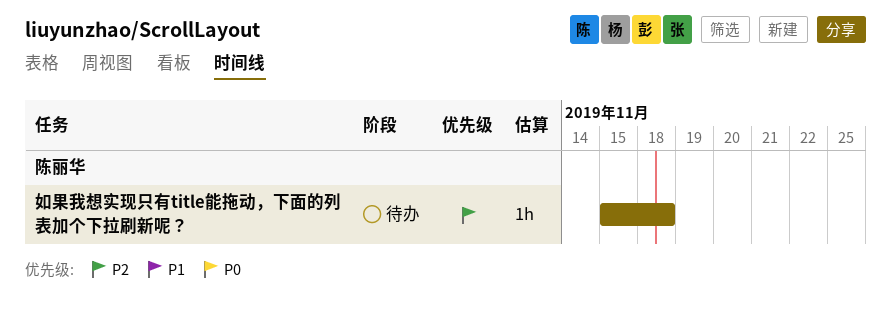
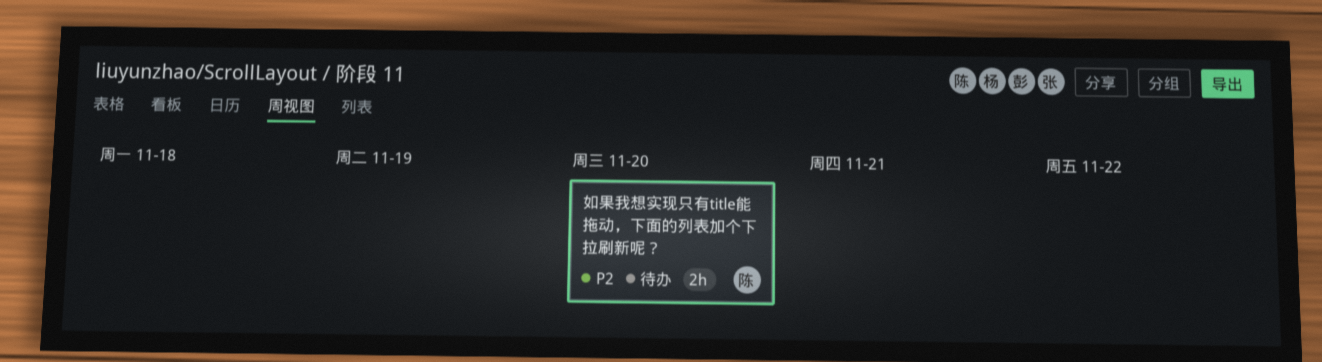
如果我想实现只有title能拖动，下面的列表加个下拉刷新呢？, estimate: 1h -> 2h
如果我想实现只有title能拖动，下面的列表加个下拉刷新呢？, due: Nov 18 -> Nov 20

